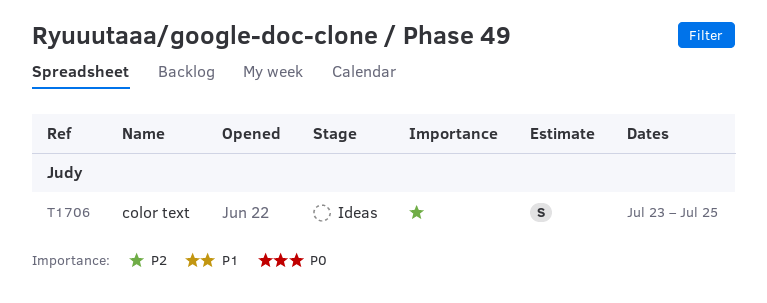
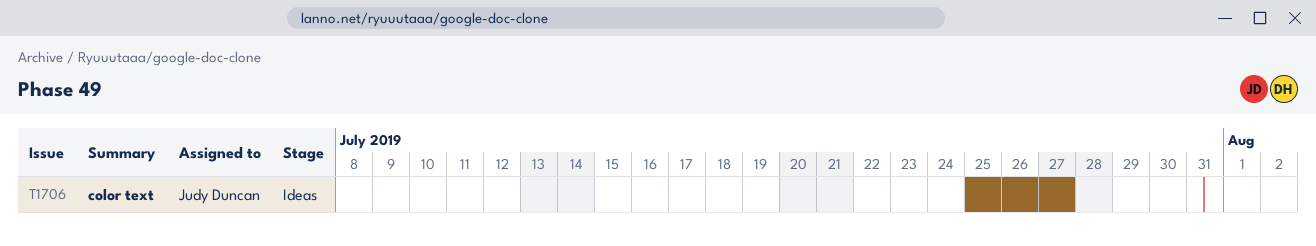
T1706, start: Jul 23 -> Jul 25
T1706, due: Jul 25 -> Jul 27

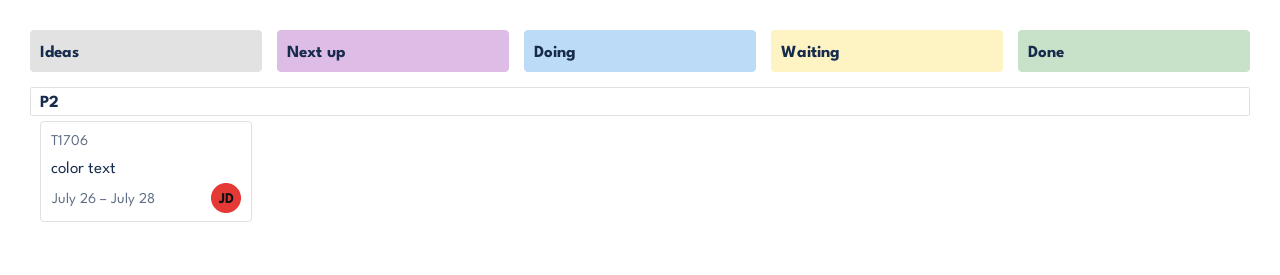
T1706, start: Jul 25 -> Jul 26
T1706, due: Jul 27 -> Jul 28

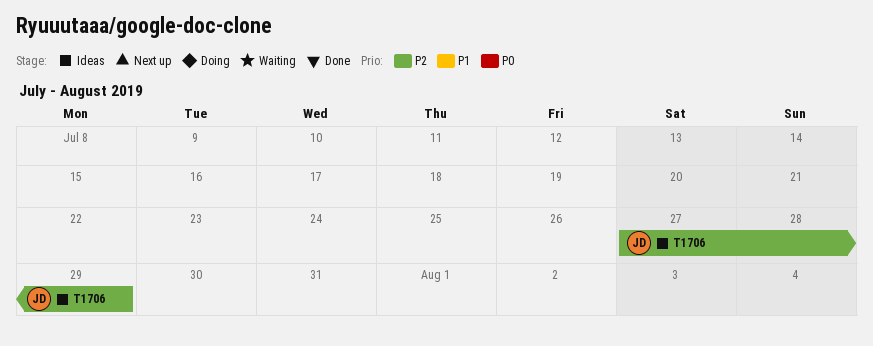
T1706, start: Jul 26 -> Jul 27
T1706, due: Jul 28 -> Jul 29

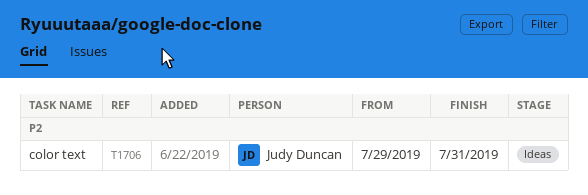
T1706, start: Jul 27 -> Jul 29
T1706, due: Jul 29 -> Jul 31

